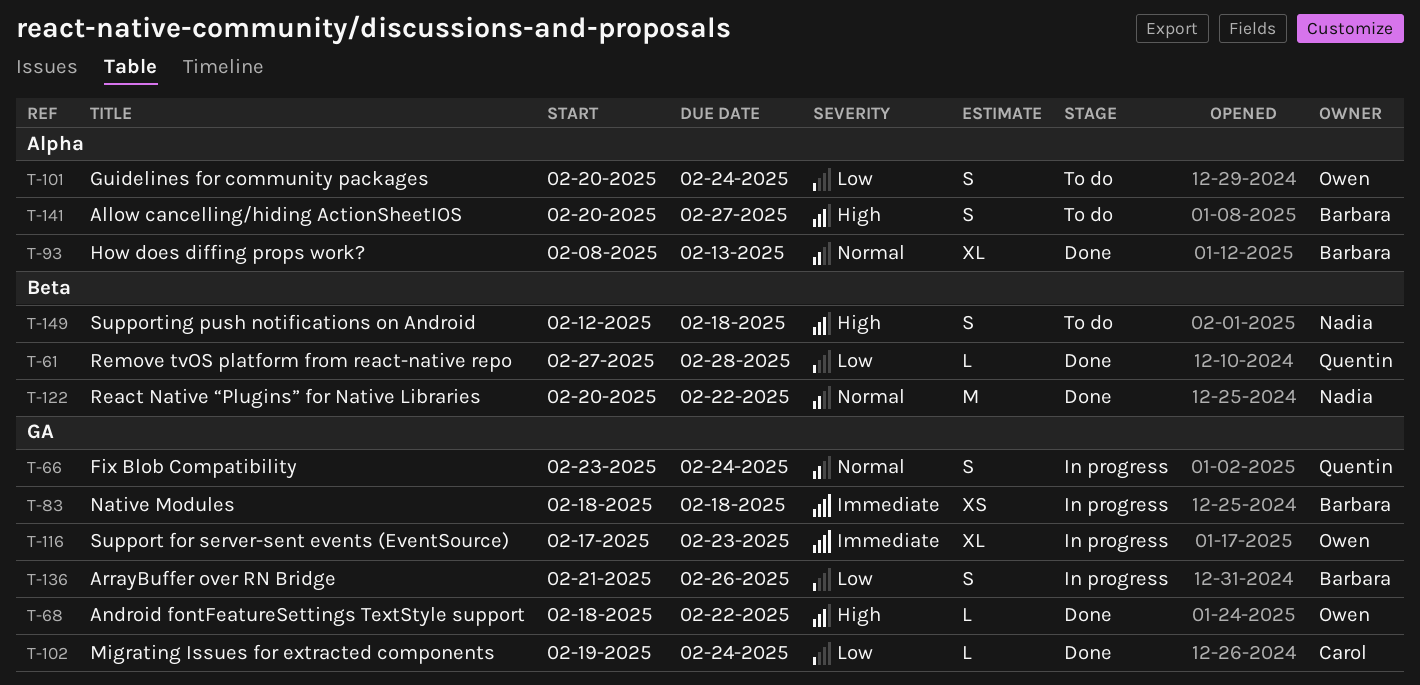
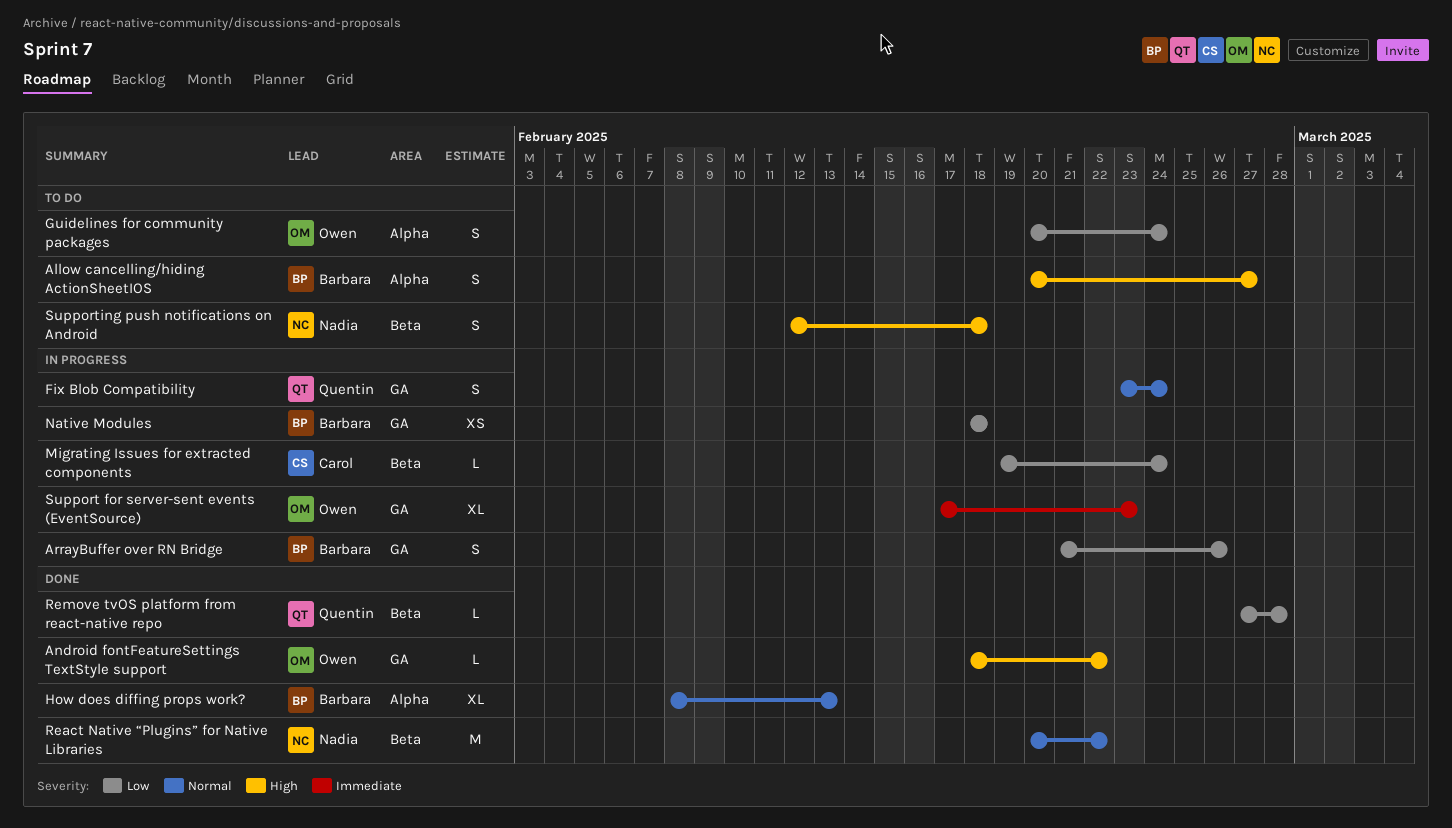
Migrating Issues for extracted components, status: Done -> In progress
Migrating Issues for extracted components, label: GA -> Beta
Native Modules, priority: Immediate -> Low

